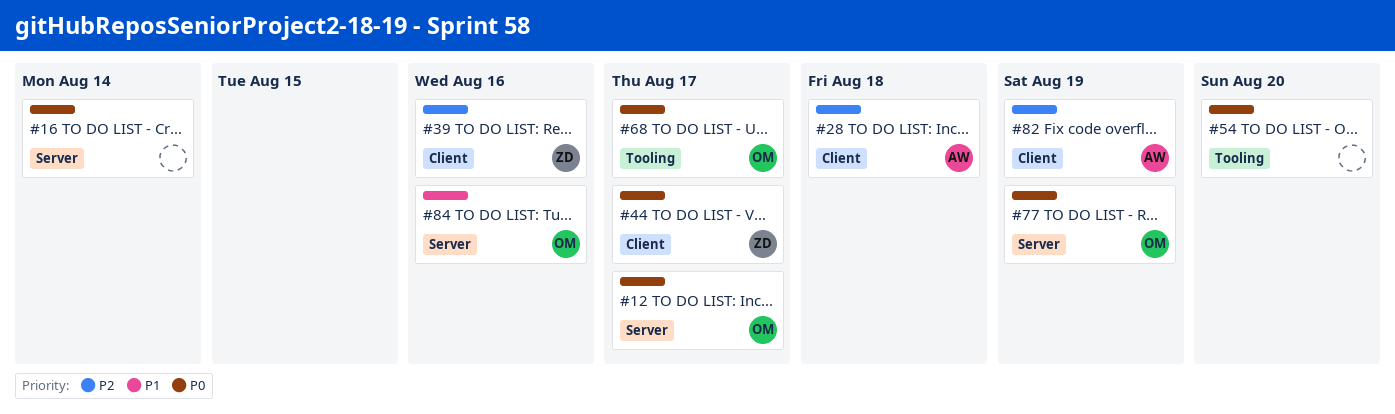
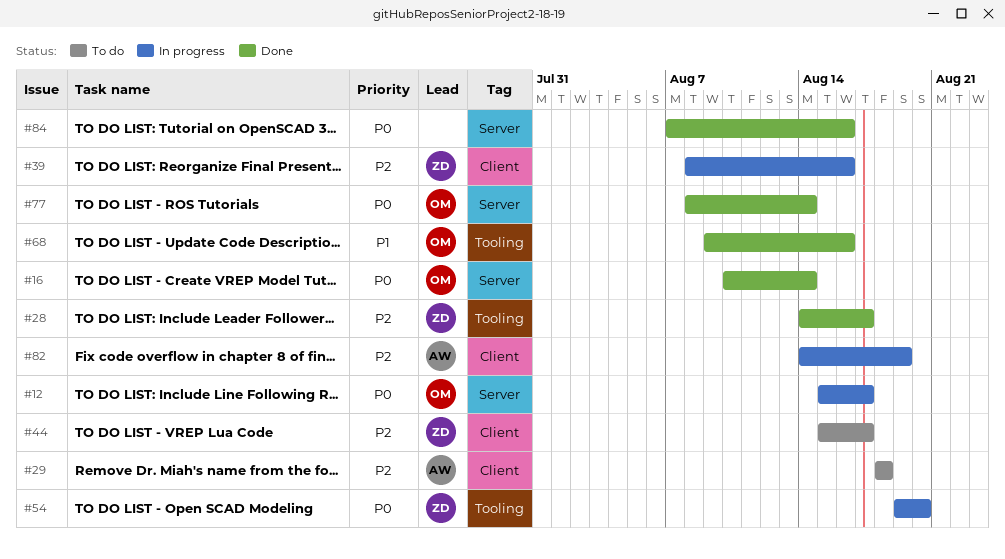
#16, owner: none -> OM
#28, owner: AW -> ZD
#28, label: Client -> Tooling
#28, due: Aug 18 -> Aug 17
#29: none -> present
#44, priority: P0 -> P2
#54, owner: none -> ZD
#68, priority: P0 -> P1
#68, due: Aug 17 -> Aug 16
#77, due: Aug 19 -> Aug 14
#84, owner: OM -> none
#84, priority: P1 -> P0

